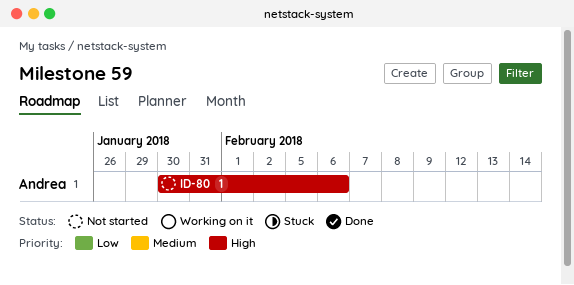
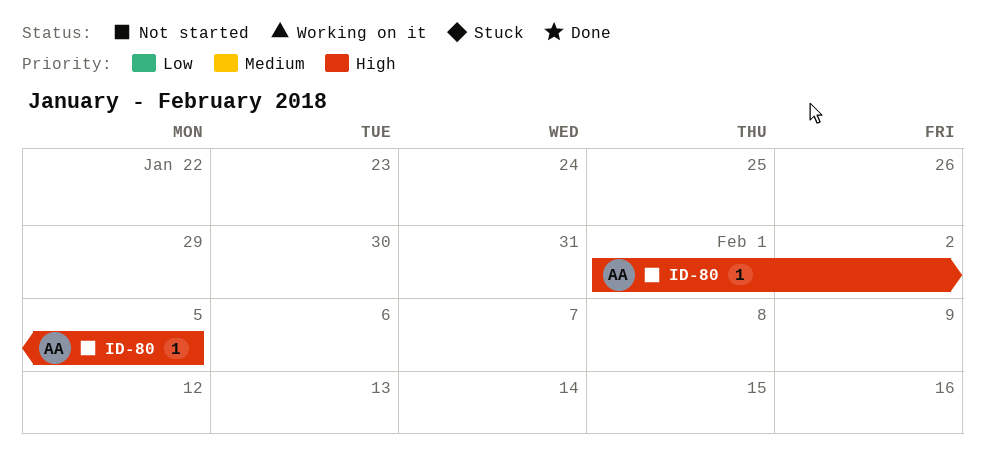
ID-80, start: Jan 30 -> Feb 1
ID-80, due: Feb 6 -> Feb 5

